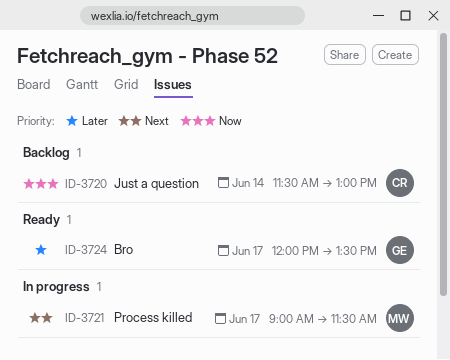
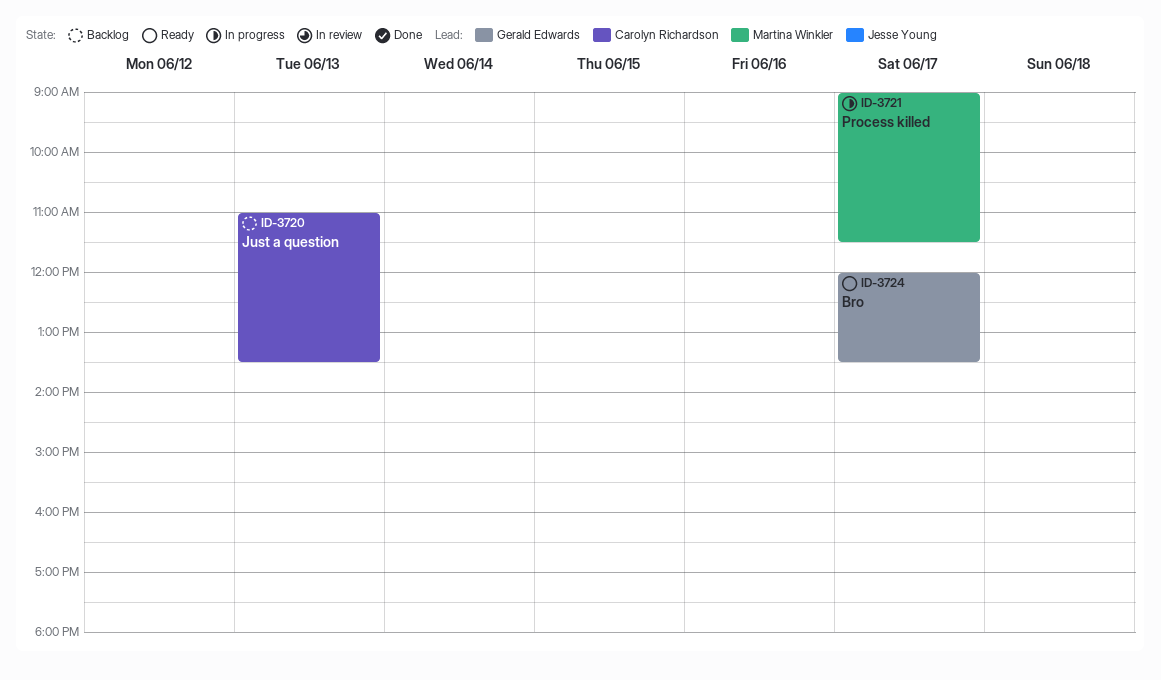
ID-3720, day: Jun 14 -> Jun 13
ID-3720, begins: 11:30 -> 11:00
ID-3720, ends: 13:00 -> 13:30

